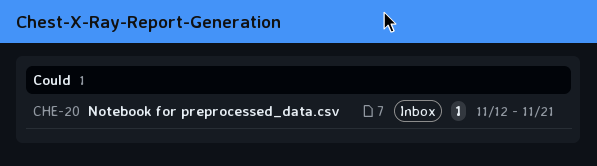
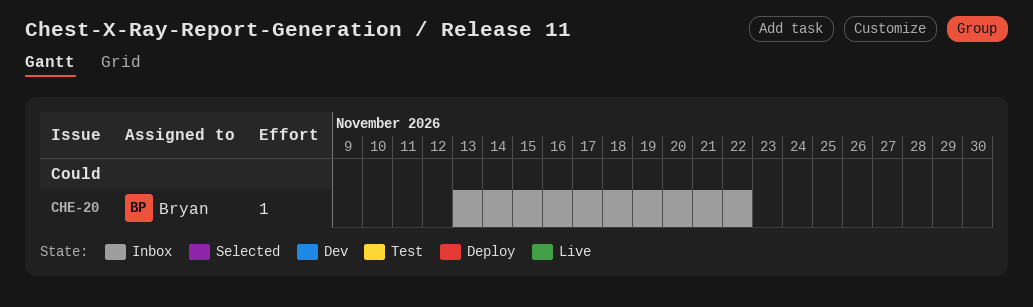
CHE-20, start: Nov 12 -> Nov 13
CHE-20, due: Nov 21 -> Nov 22

